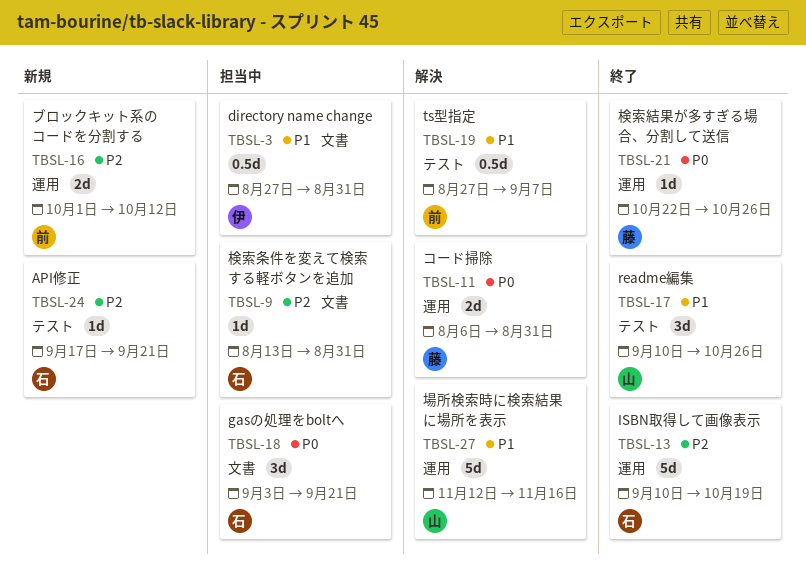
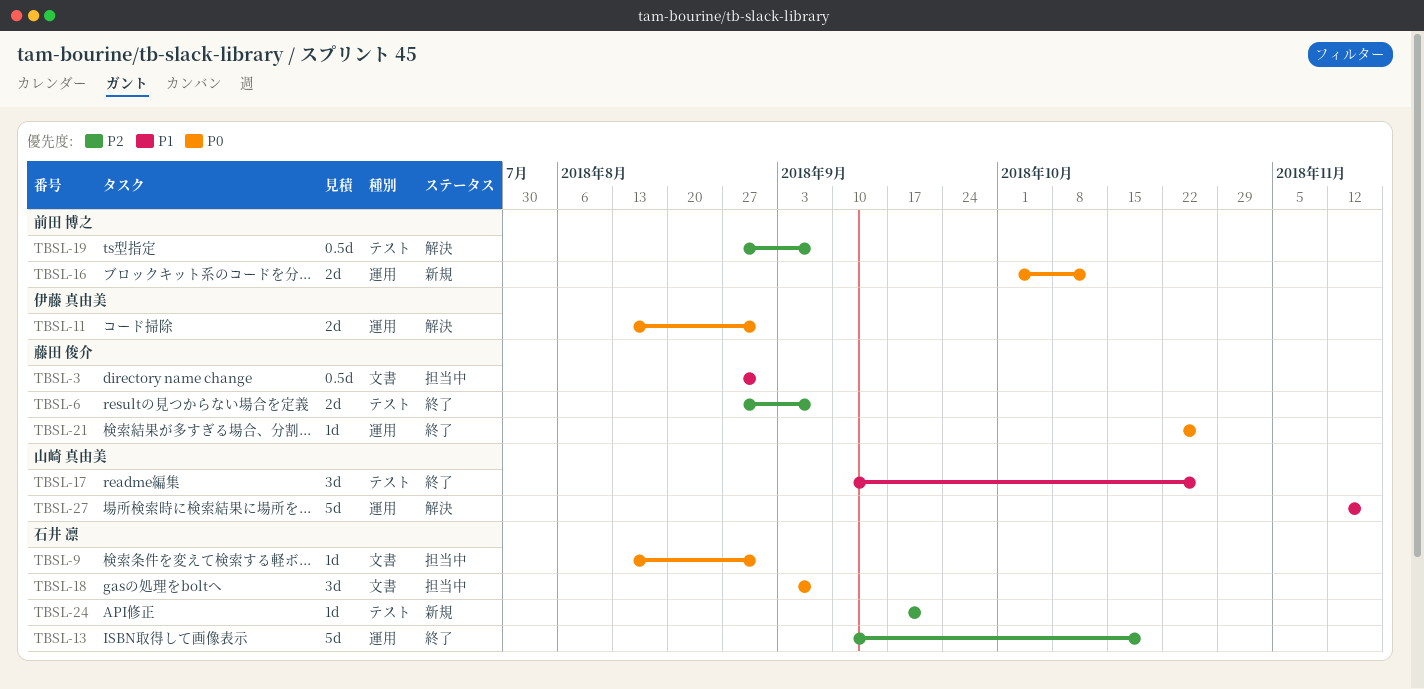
TBSL-3, owner: 伊藤 真由美 -> 藤田 俊介
TBSL-6: none -> present
TBSL-9, priority: P2 -> P0
TBSL-11, owner: 藤田 俊介 -> 伊藤 真由美
TBSL-11, start: Aug 6 -> Aug 13
TBSL-16, priority: P2 -> P0
TBSL-18, due: Sep 21 -> Sep 7
TBSL-19, priority: P1 -> P2

